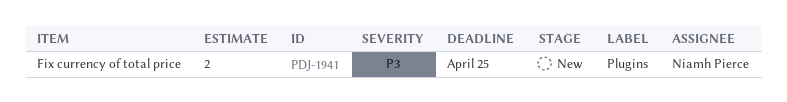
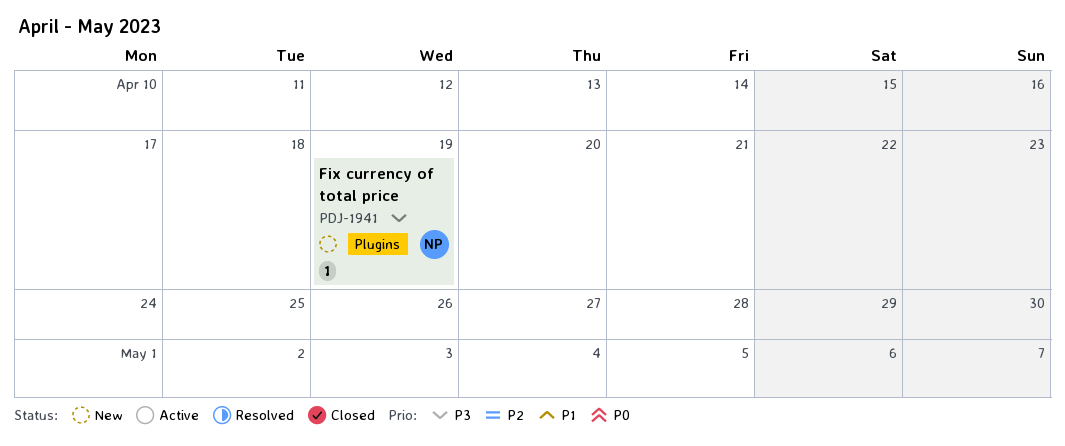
PDJ-1941, estimate: 2 -> 1
PDJ-1941, due: Apr 25 -> Apr 19

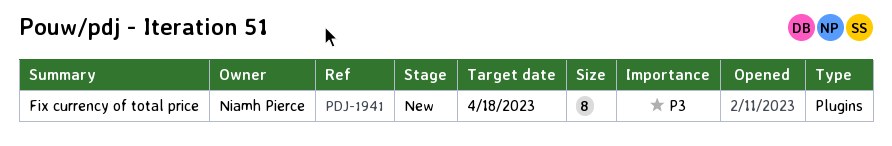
PDJ-1941, estimate: 1 -> 8
PDJ-1941, due: Apr 19 -> Apr 18

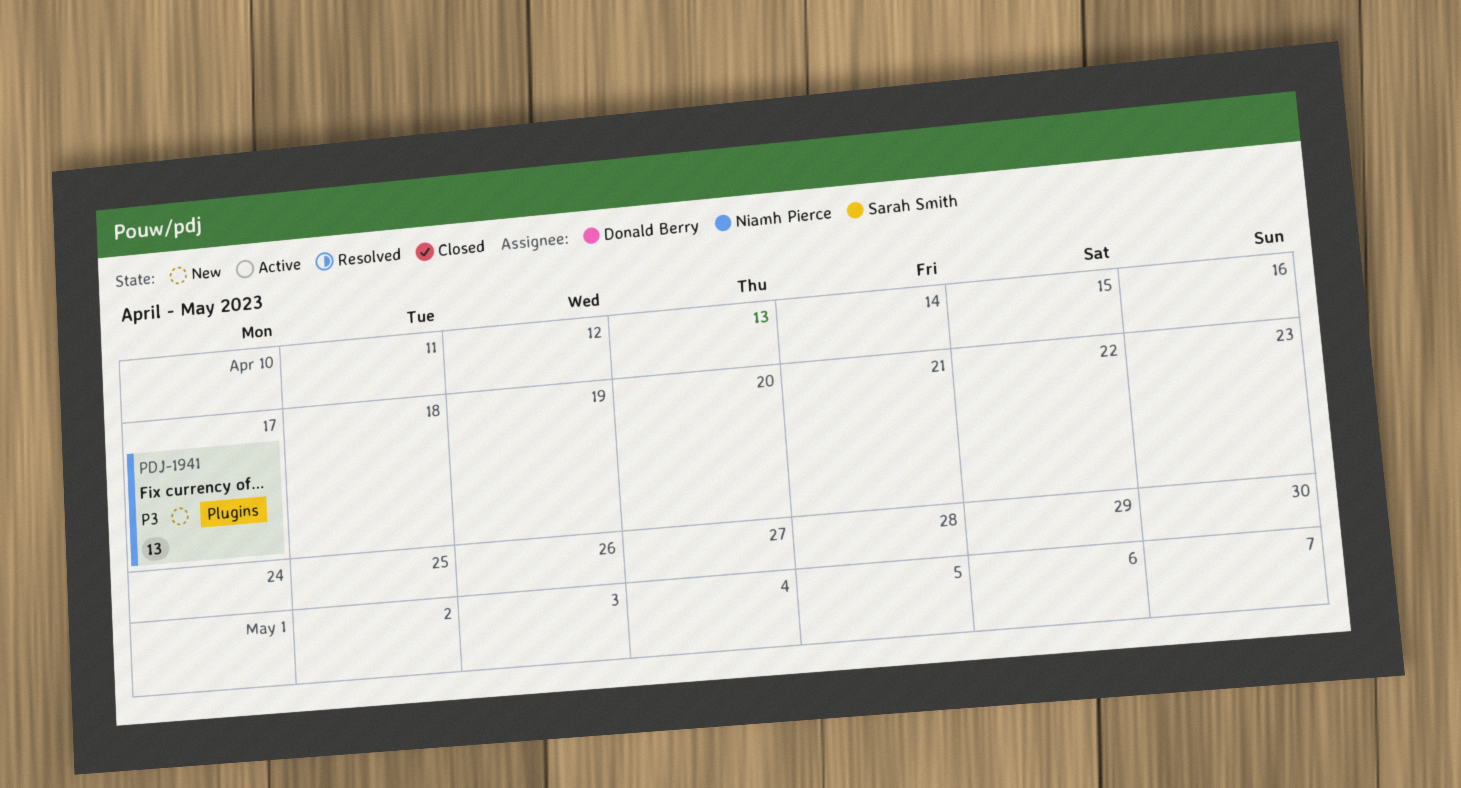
PDJ-1941, estimate: 8 -> 13
PDJ-1941, due: Apr 18 -> Apr 17

